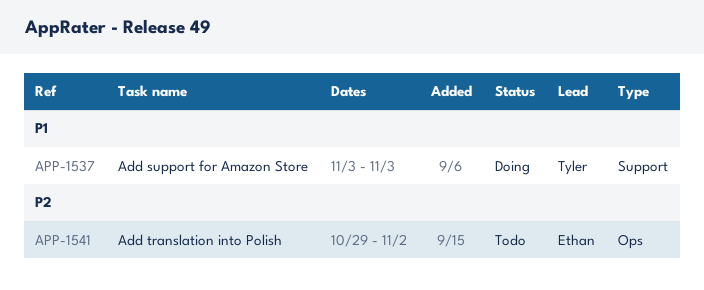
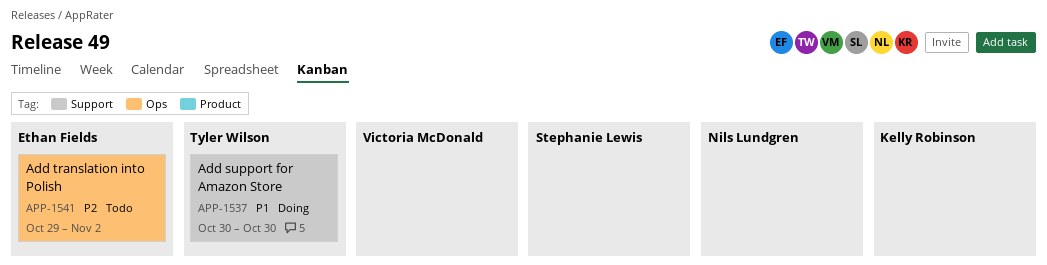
APP-1537, start: Nov 3 -> Oct 30
APP-1537, due: Nov 3 -> Oct 30

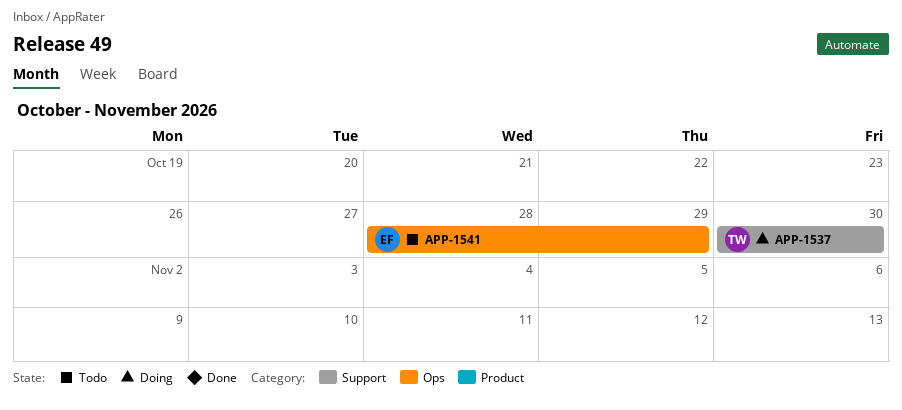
APP-1541, start: Oct 29 -> Oct 28
APP-1541, due: Nov 2 -> Oct 29

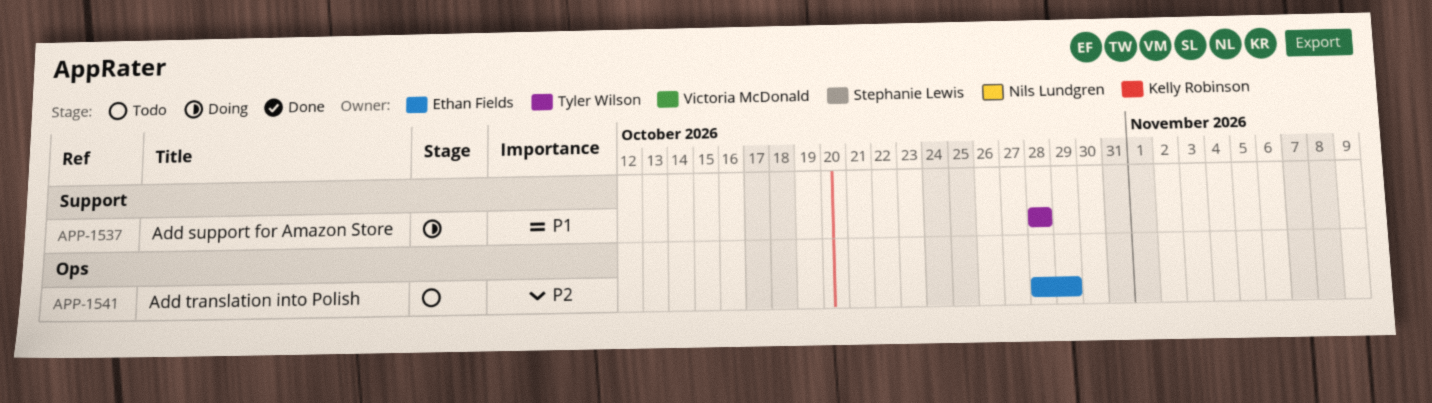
APP-1537, start: Oct 30 -> Oct 28
APP-1537, due: Oct 30 -> Oct 28

